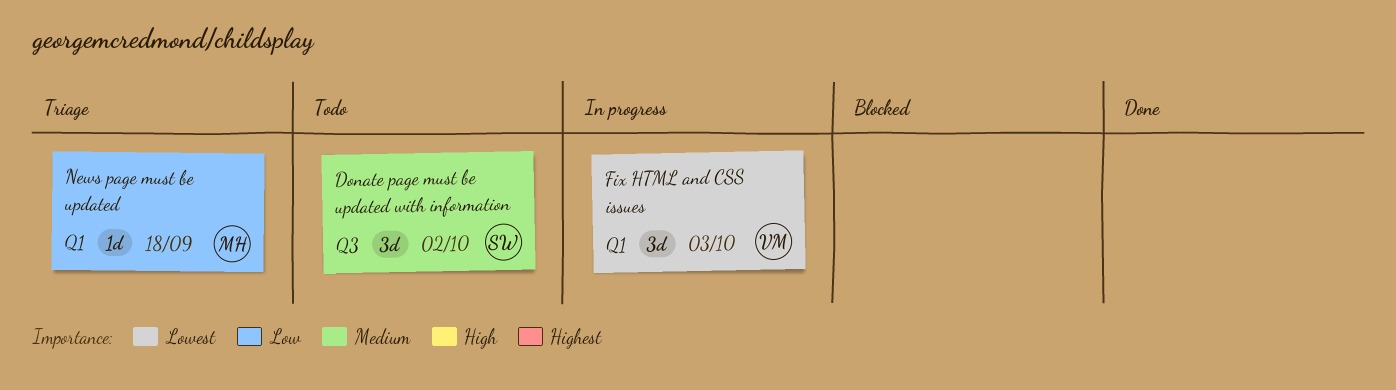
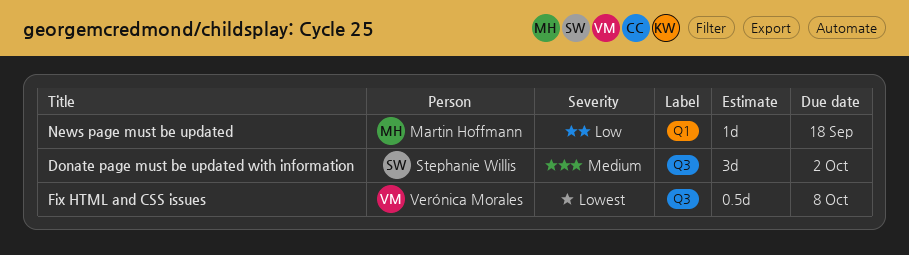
Fix HTML and CSS issues, label: Q1 -> Q3
Fix HTML and CSS issues, estimate: 3d -> 0.5d
Fix HTML and CSS issues, due: Oct 3 -> Oct 8

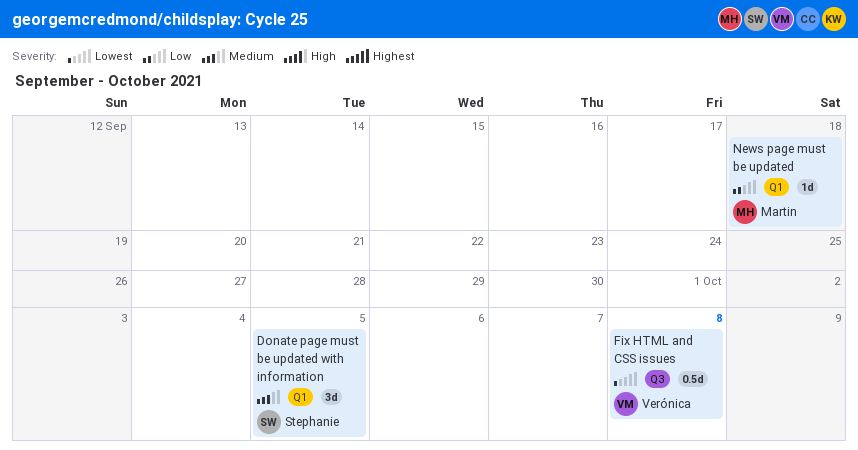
Donate page must be updated with information, label: Q3 -> Q1
Donate page must be updated with information, due: Oct 2 -> Oct 5

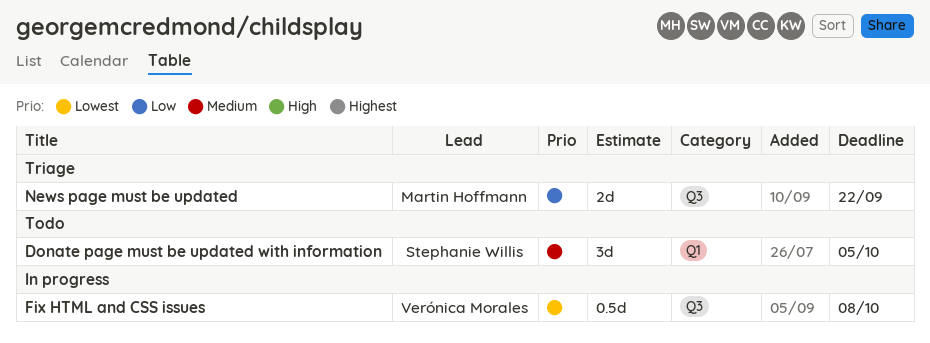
News page must be updated, label: Q1 -> Q3
News page must be updated, estimate: 1d -> 2d
News page must be updated, due: Sep 18 -> Sep 22

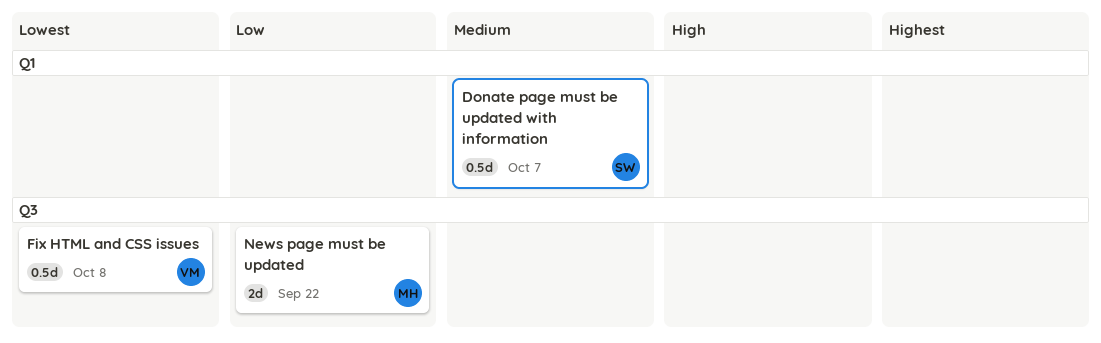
Donate page must be updated with information, estimate: 3d -> 0.5d
Donate page must be updated with information, due: Oct 5 -> Oct 7

